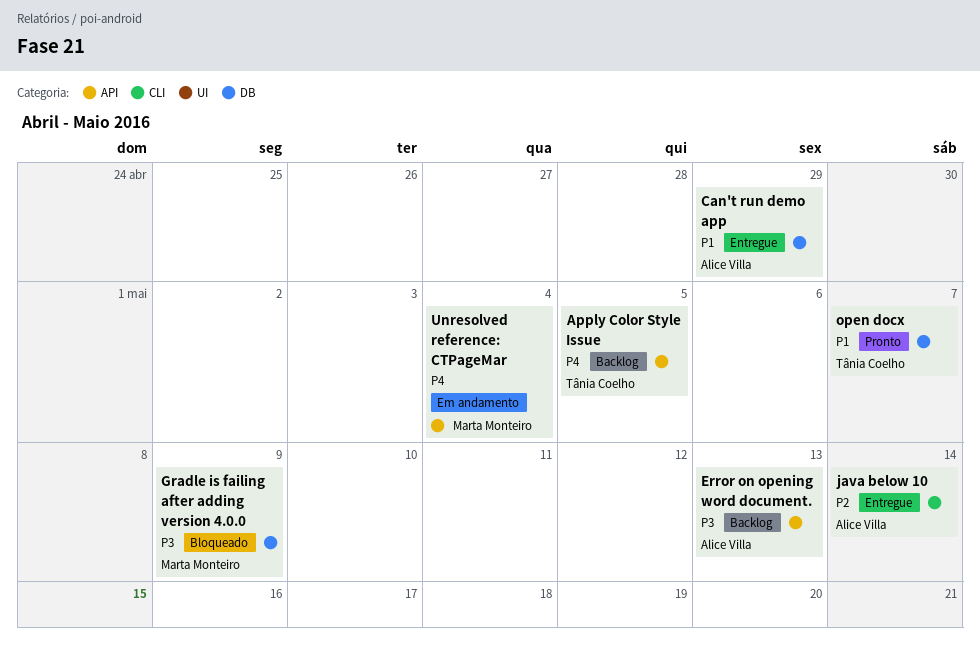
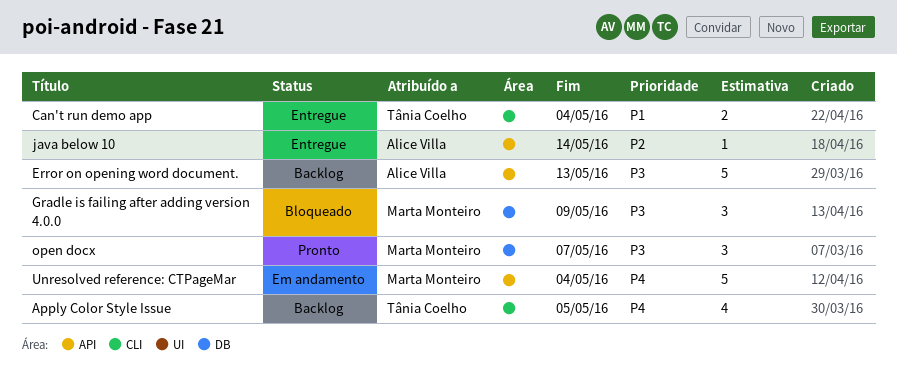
Apply Color Style Issue, label: API -> CLI
Can't run demo app, owner: Alice Villa -> Tânia Coelho
Can't run demo app, label: DB -> CLI
Can't run demo app, due: Apr 29 -> May 4
java below 10, label: CLI -> API
open docx, owner: Tânia Coelho -> Marta Monteiro
open docx, priority: P1 -> P3

